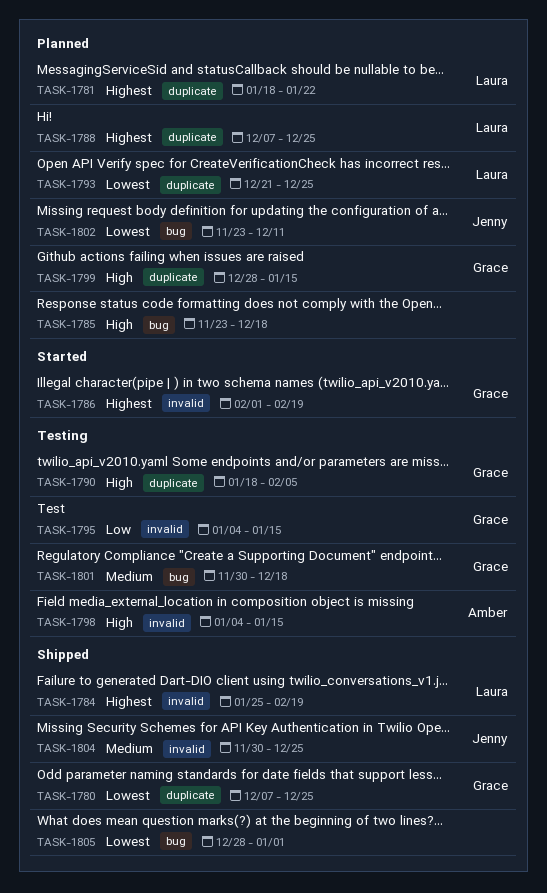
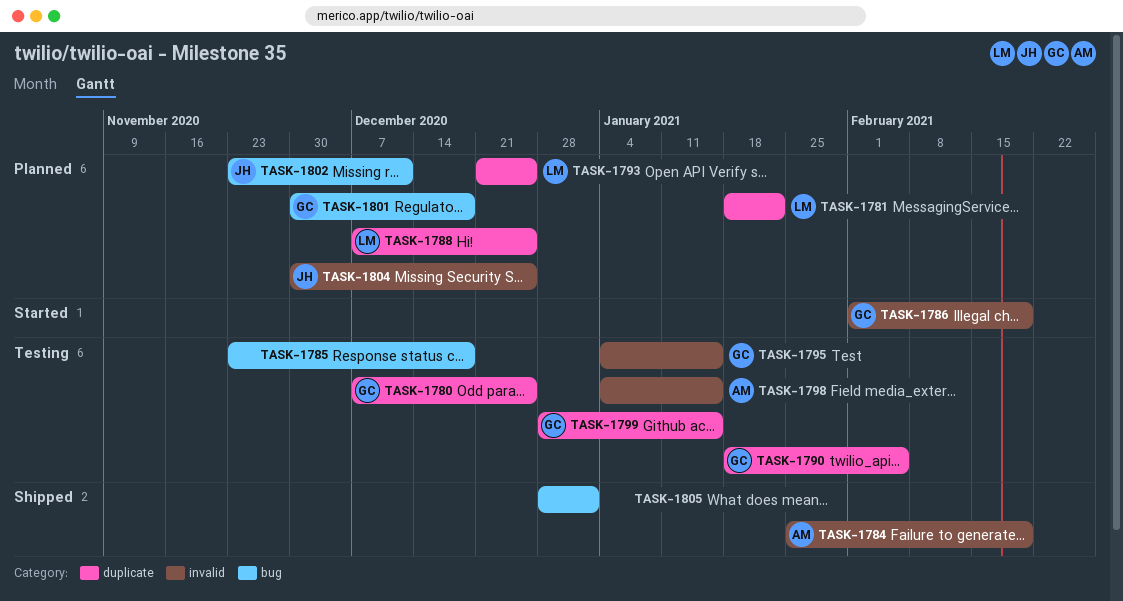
TASK-1780, status: Shipped -> Testing
TASK-1784, owner: Laura -> Amber
TASK-1785, status: Planned -> Testing
TASK-1799, status: Planned -> Testing
TASK-1801, status: Testing -> Planned
TASK-1804, status: Shipped -> Planned

